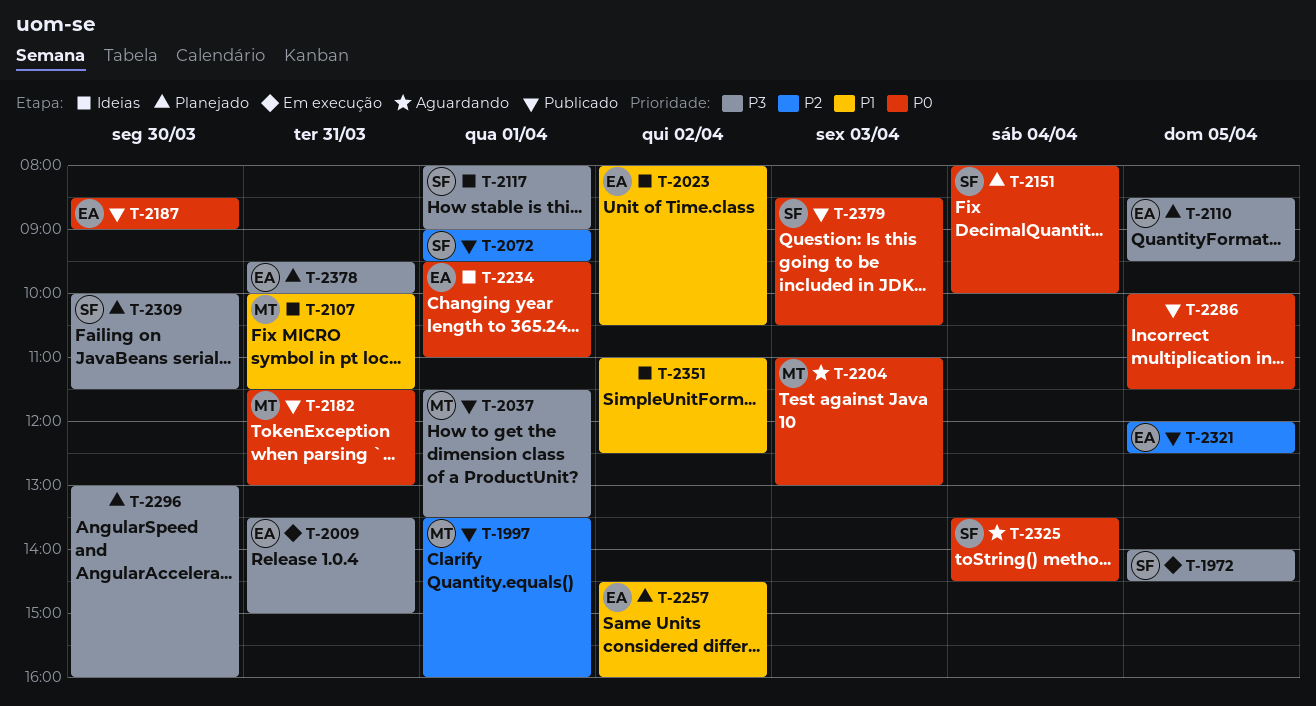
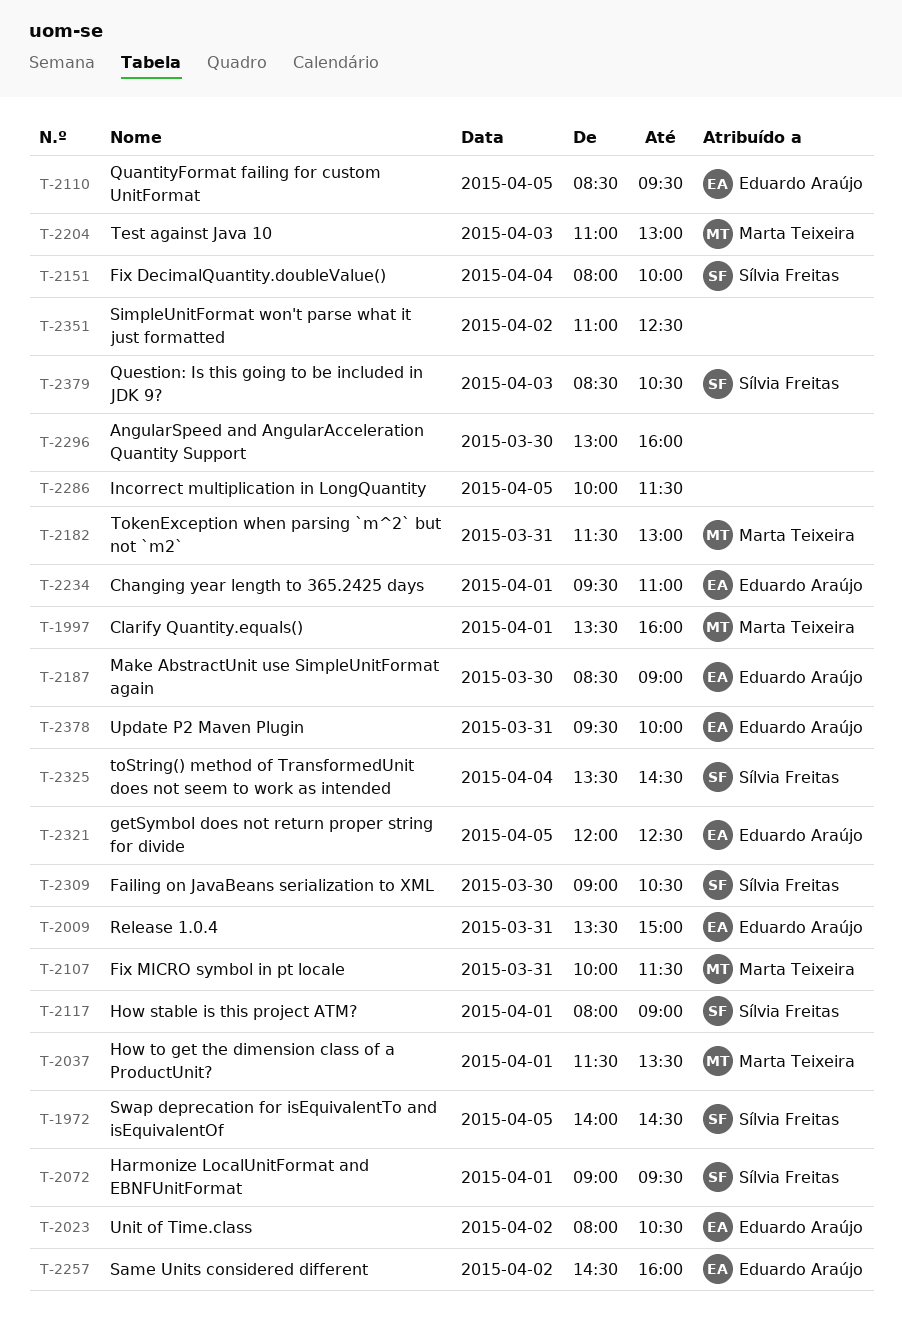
T-2309, begins: 10:00 -> 09:00
T-2309, ends: 11:30 -> 10:30

